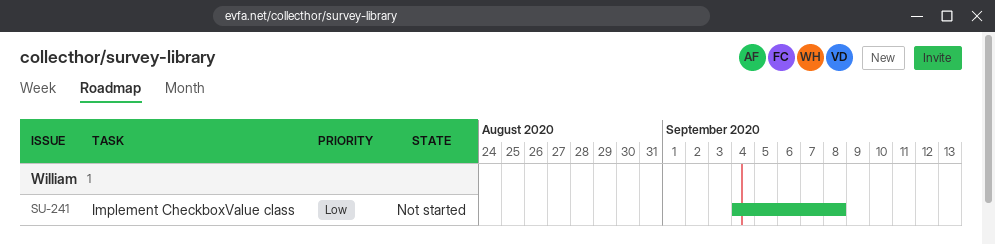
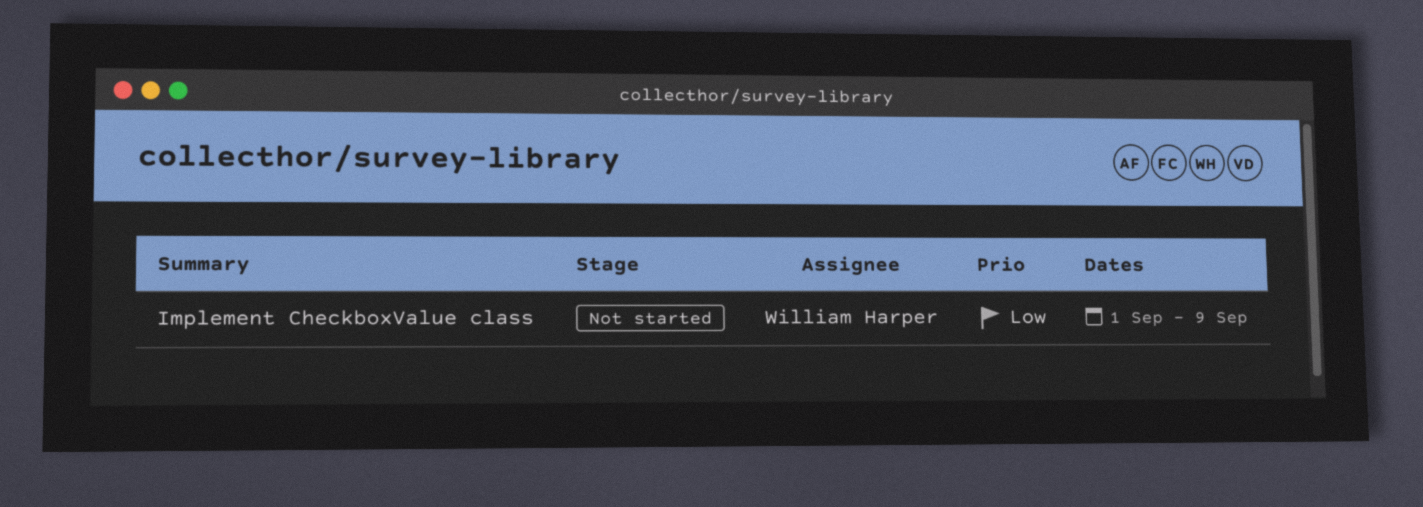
Implement CheckboxValue class, start: Sep 4 -> Sep 1
Implement CheckboxValue class, due: Sep 8 -> Sep 9

